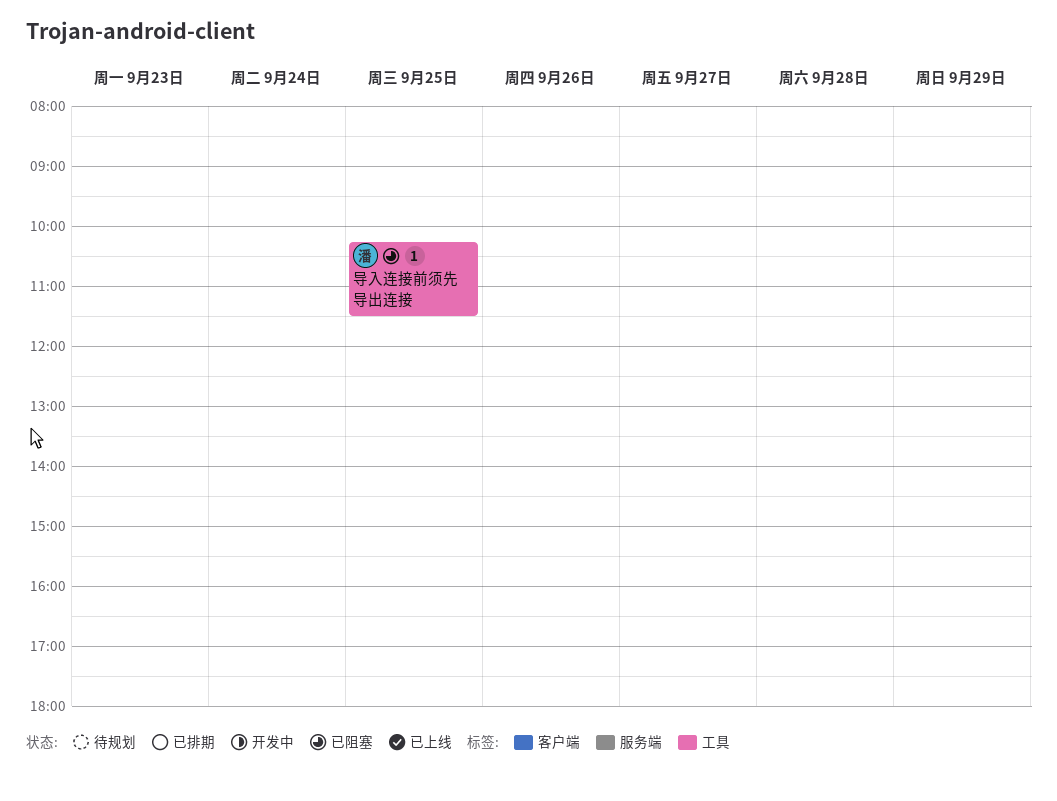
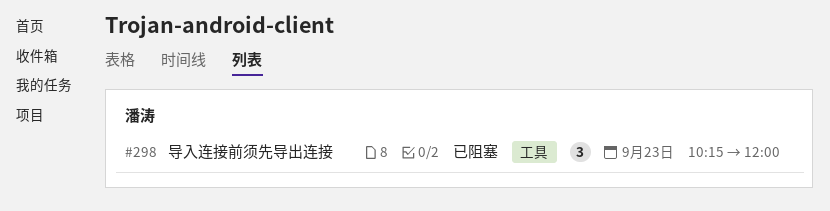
导入连接前须先导出连接, estimate: 1 -> 3
导入连接前须先导出连接, day: Sep 25 -> Sep 23
导入连接前须先导出连接, ends: 11:30 -> 12:00

